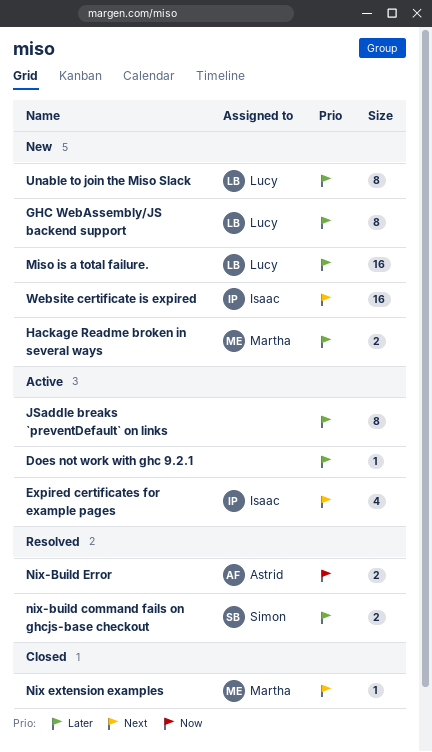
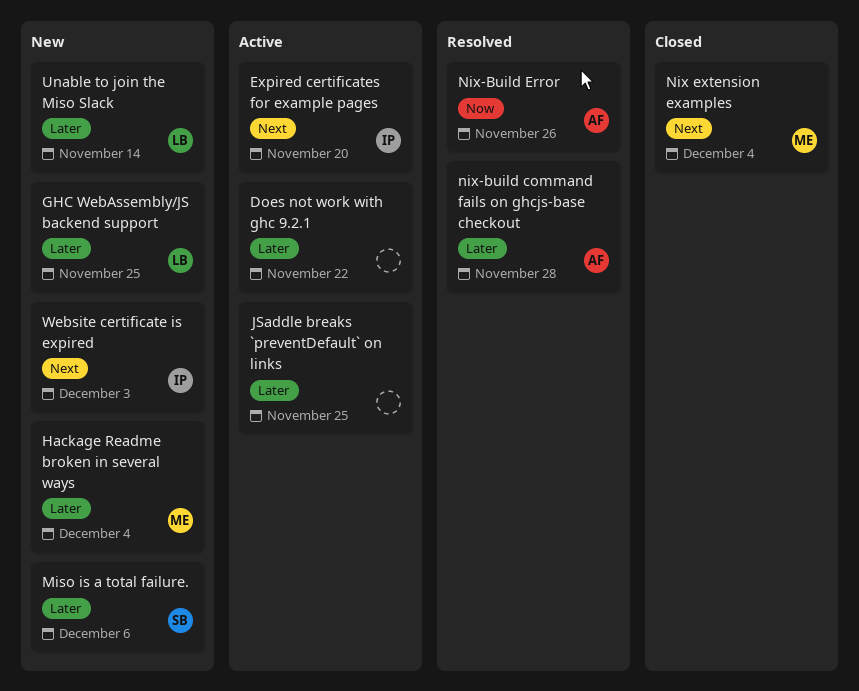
Miso is a total failure., owner: Lucy -> Simon
nix-build command fails on ghcjs-base checkout, owner: Simon -> Astrid

